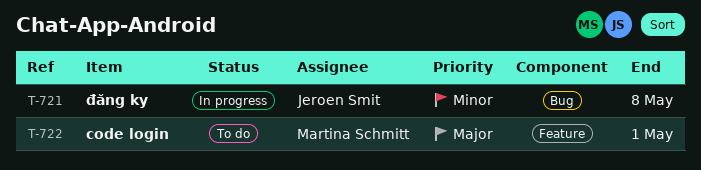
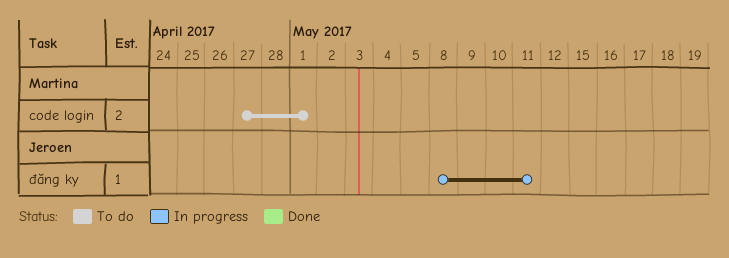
đăng ky, due: May 8 -> May 11

